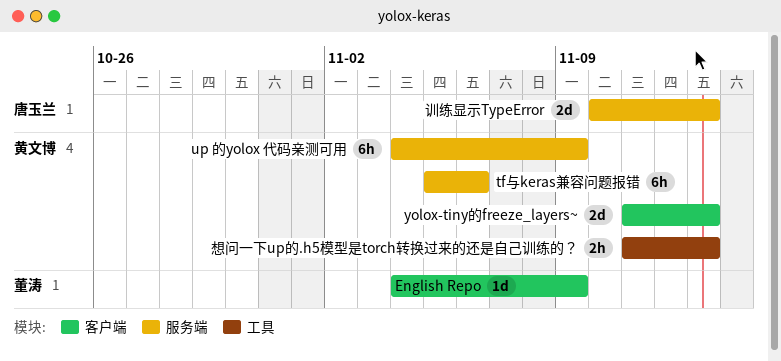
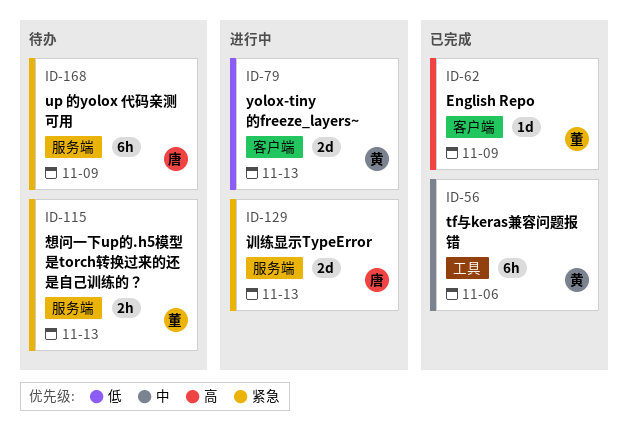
tf与keras兼容问题报错, label: 服务端 -> 工具
up 的yolox 代码亲测可用, owner: 黄文博 -> 唐玉兰
想问一下up的.h5模型是torch转换过来的还是自己训练的？, owner: 黄文博 -> 董涛
想问一下up的.h5模型是torch转换过来的还是自己训练的？, label: 工具 -> 服务端

